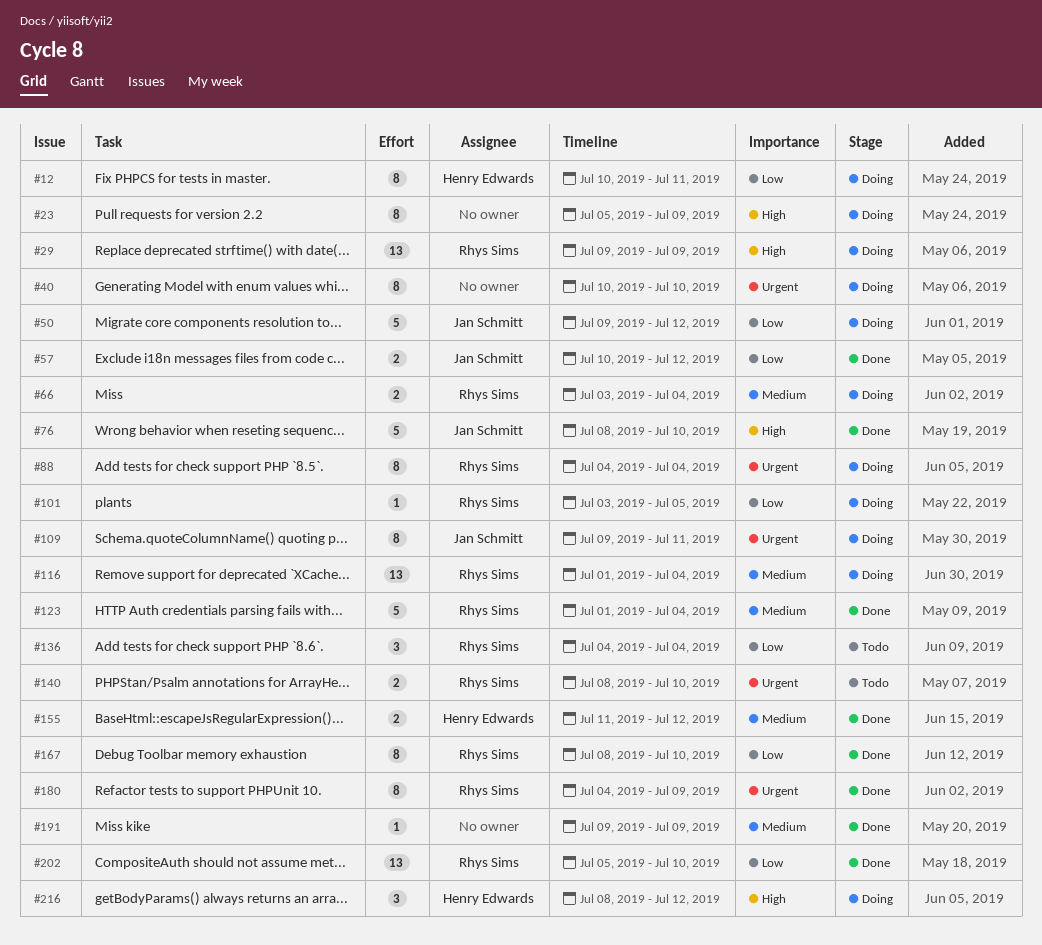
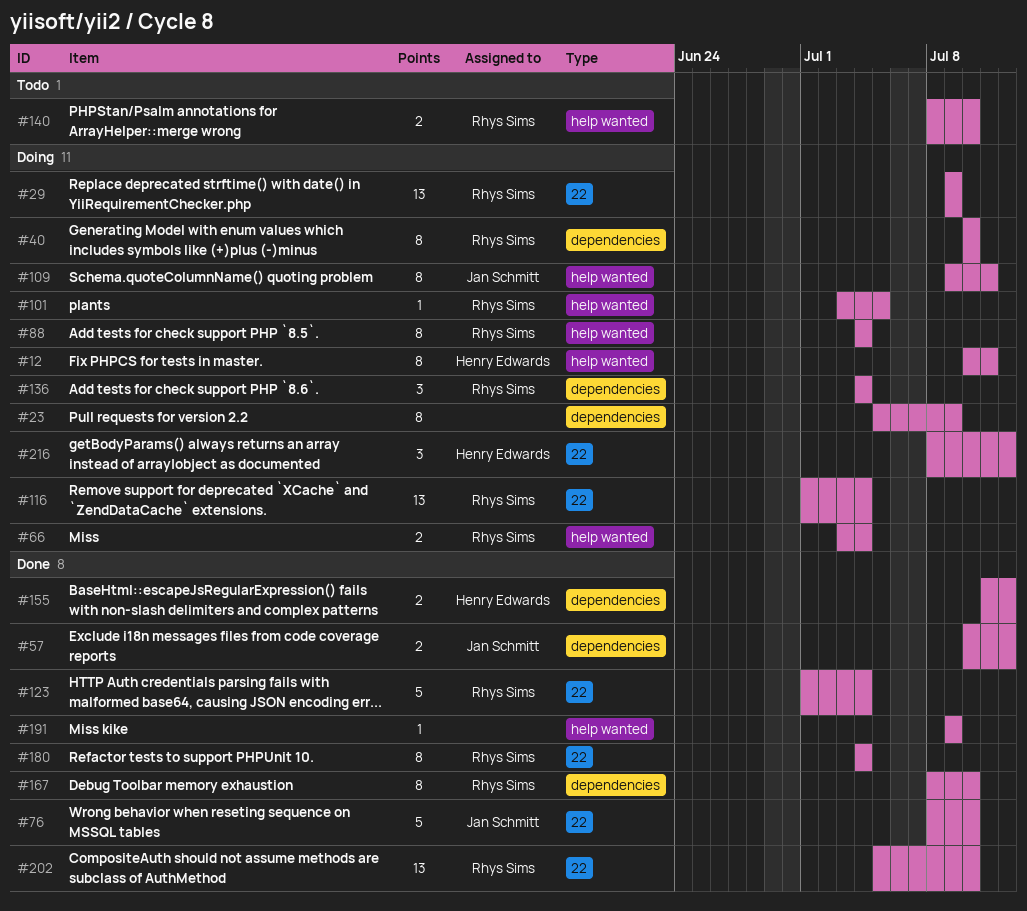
#40, owner: none -> Rhys Sims
#50: present -> none
#136, status: Todo -> Doing
#180, due: Jul 9 -> Jul 4

